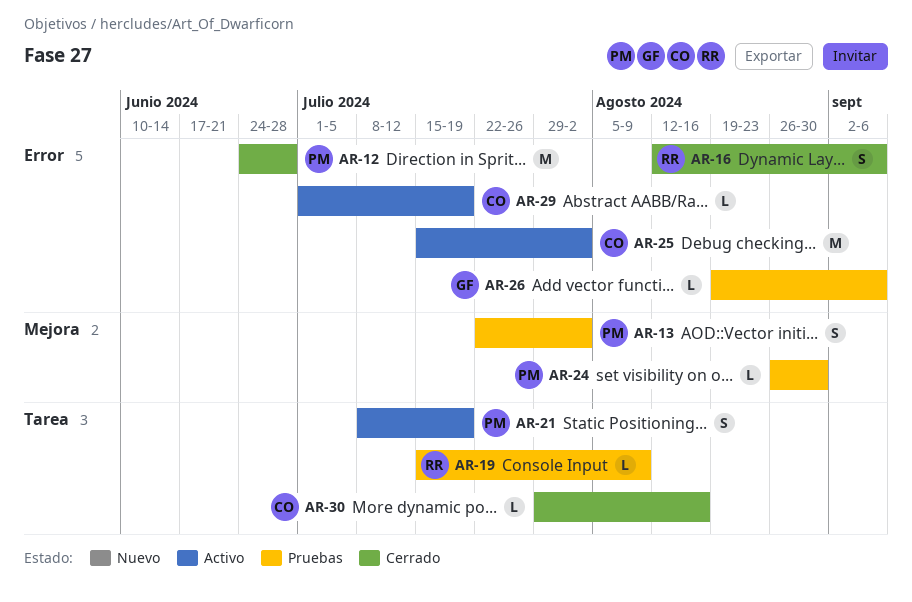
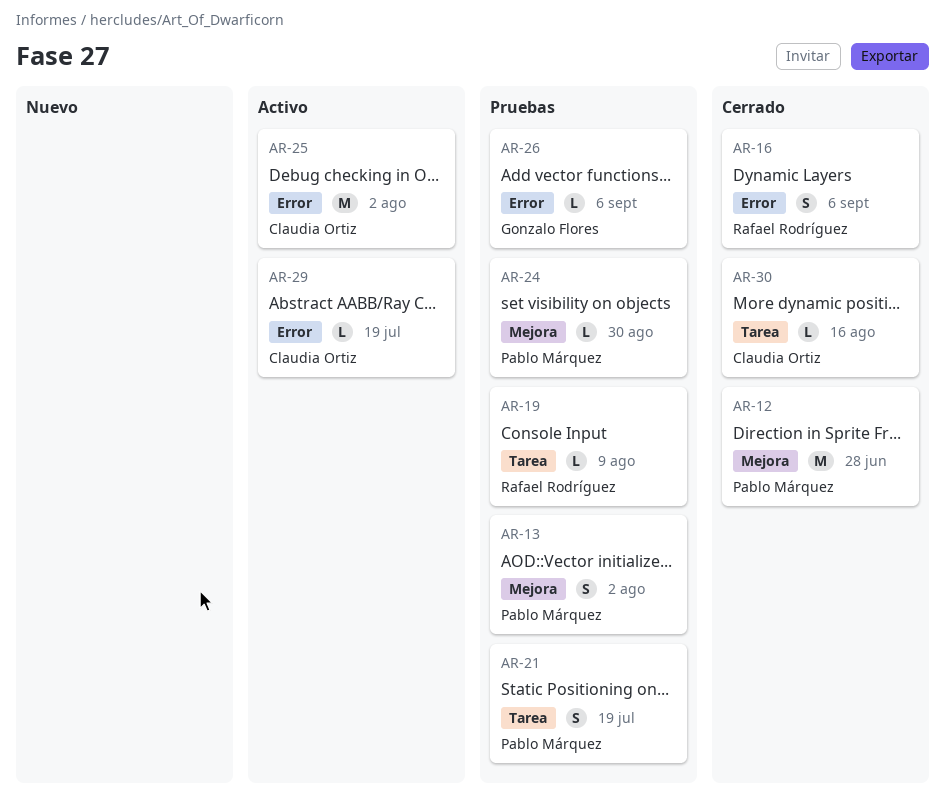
AR-12, label: Error -> Mejora
AR-21, status: Activo -> Pruebas

